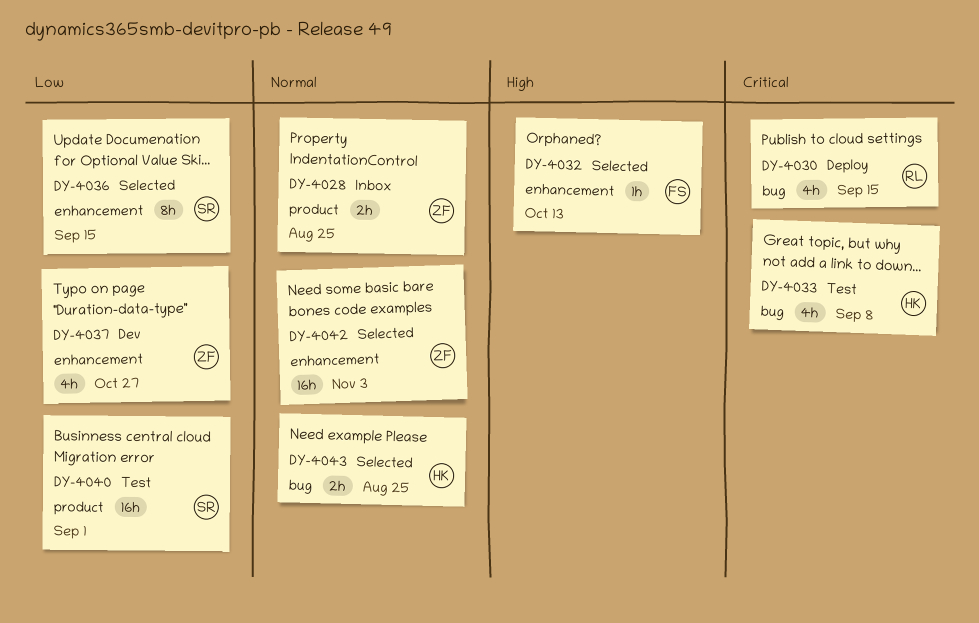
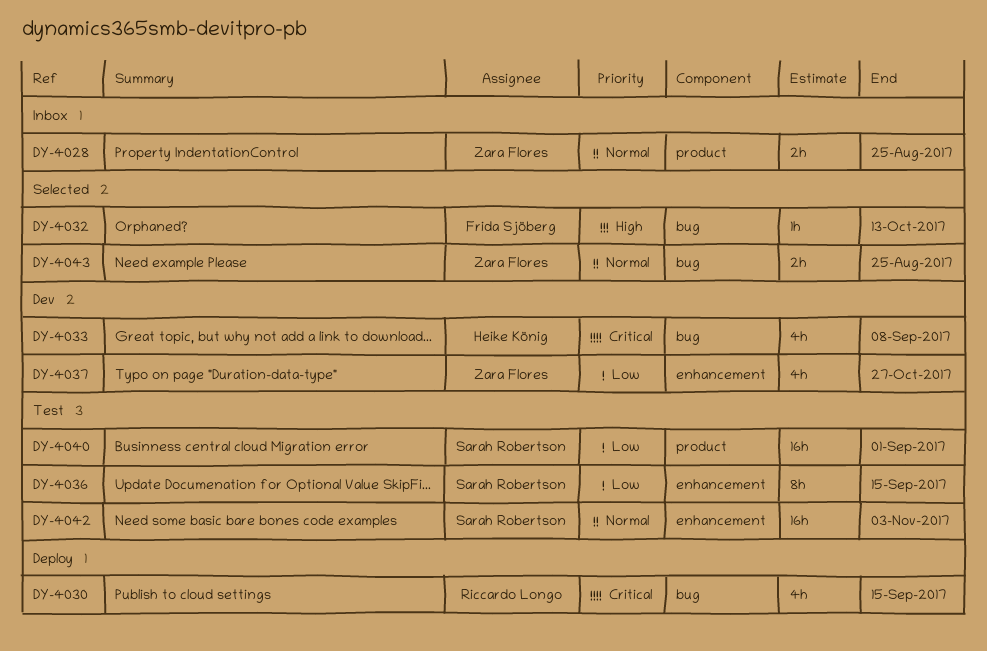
DY-4032, label: enhancement -> bug
DY-4033, status: Test -> Dev
DY-4036, status: Selected -> Test
DY-4042, status: Selected -> Test
DY-4042, owner: Zara Flores -> Sarah Robertson
DY-4043, owner: Heike König -> Zara Flores

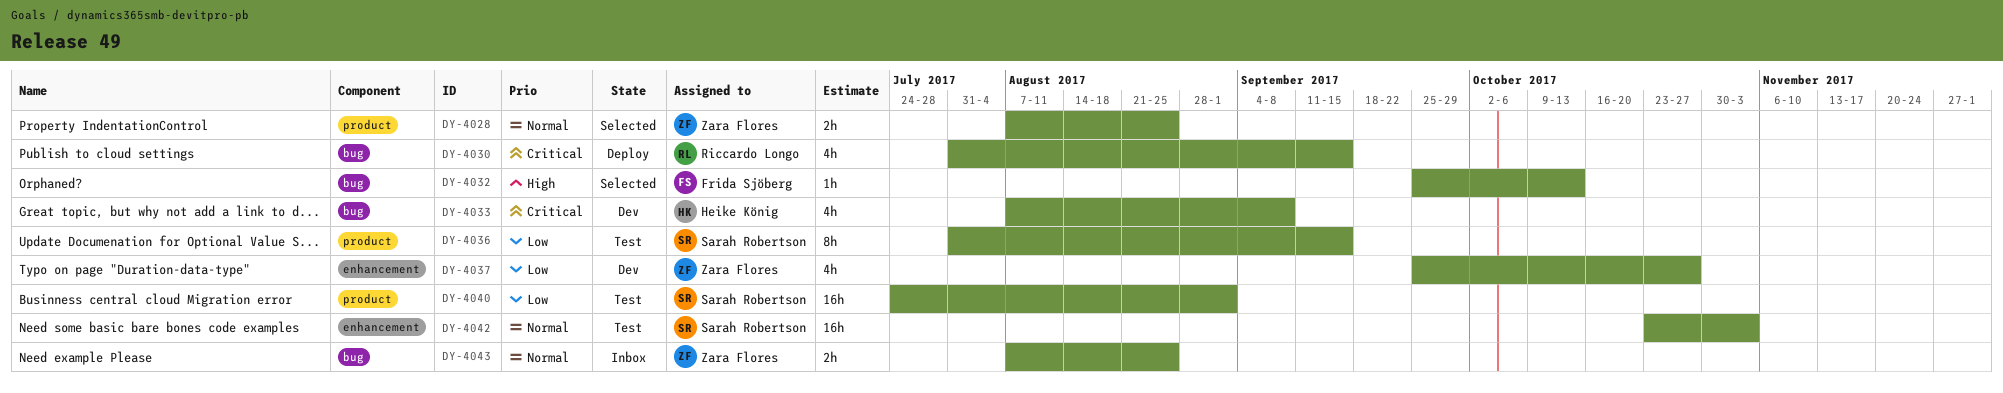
DY-4028, status: Inbox -> Selected
DY-4036, label: enhancement -> product
DY-4043, status: Selected -> Inbox

